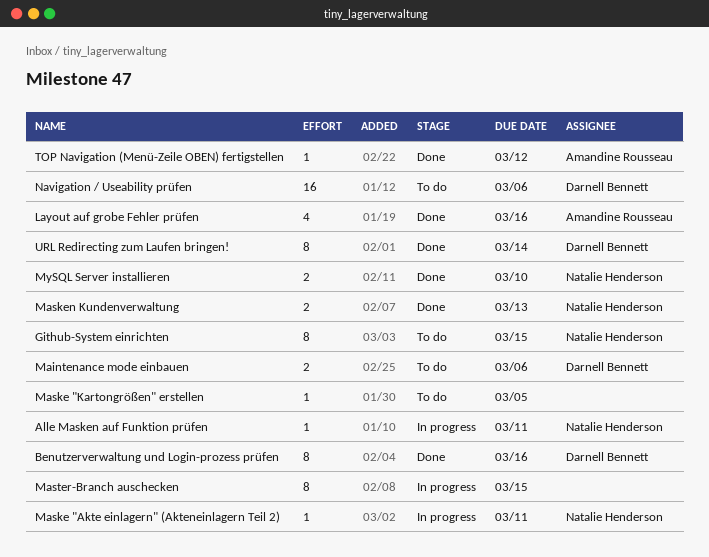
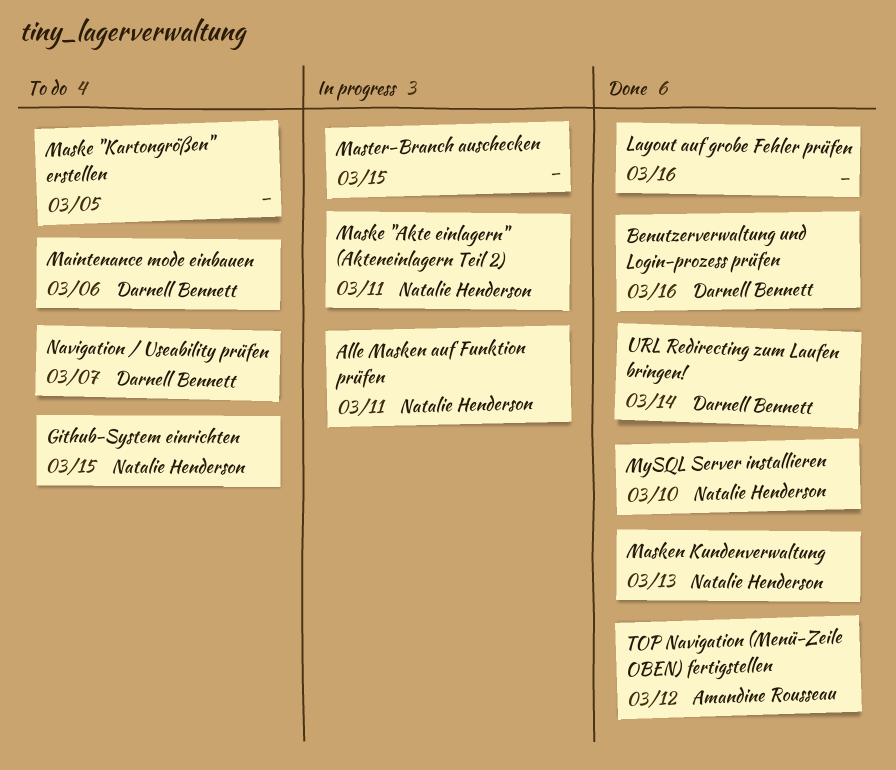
Layout auf grobe Fehler prüfen, owner: Amandine Rousseau -> none
Navigation / Useability prüfen, due: Mar 6 -> Mar 7

